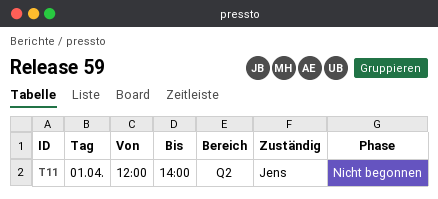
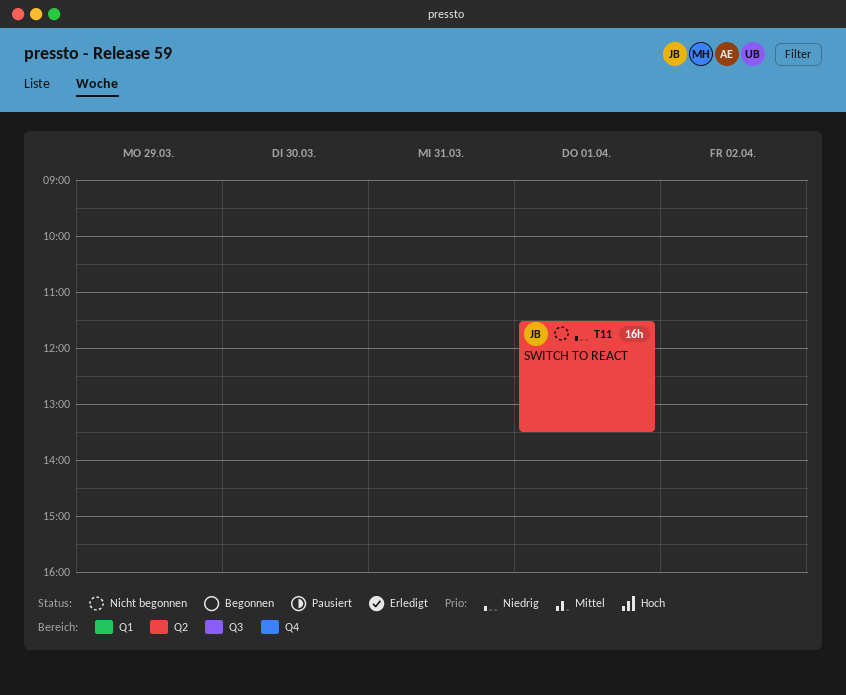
T11, begins: 12:00 -> 11:30
T11, ends: 14:00 -> 13:30

